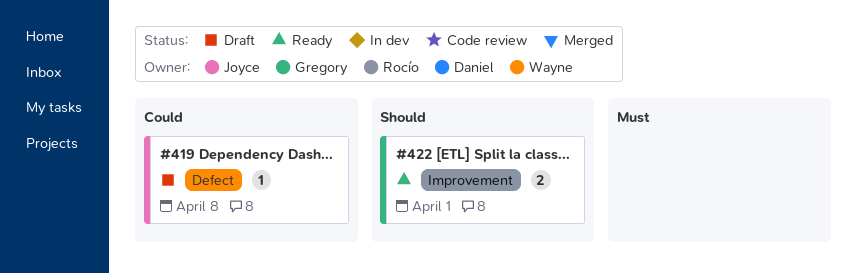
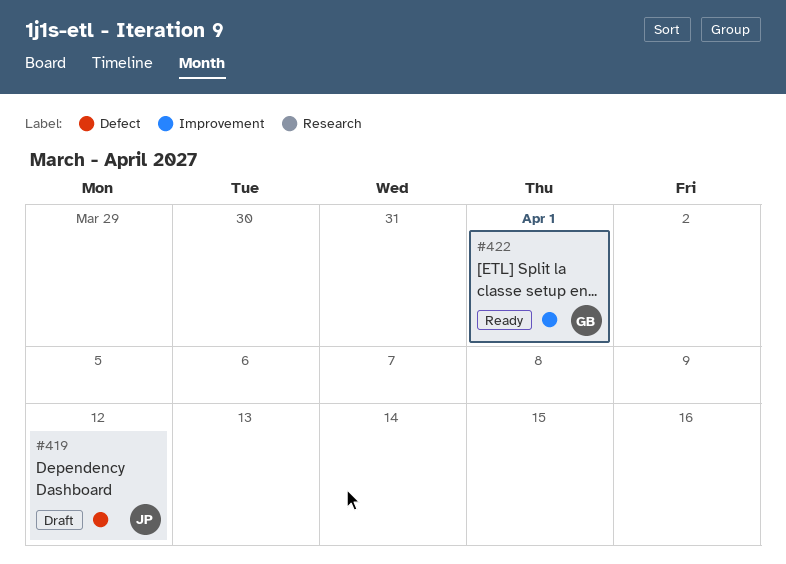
#419, due: Apr 8 -> Apr 12

